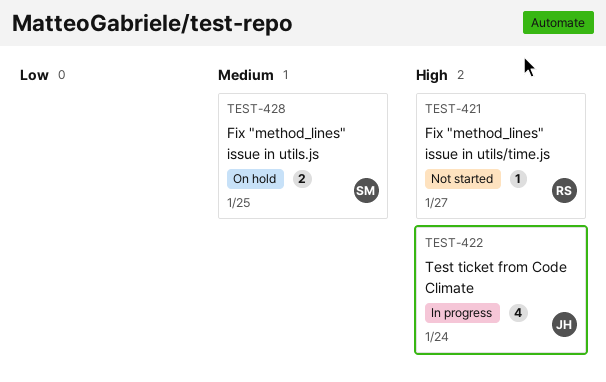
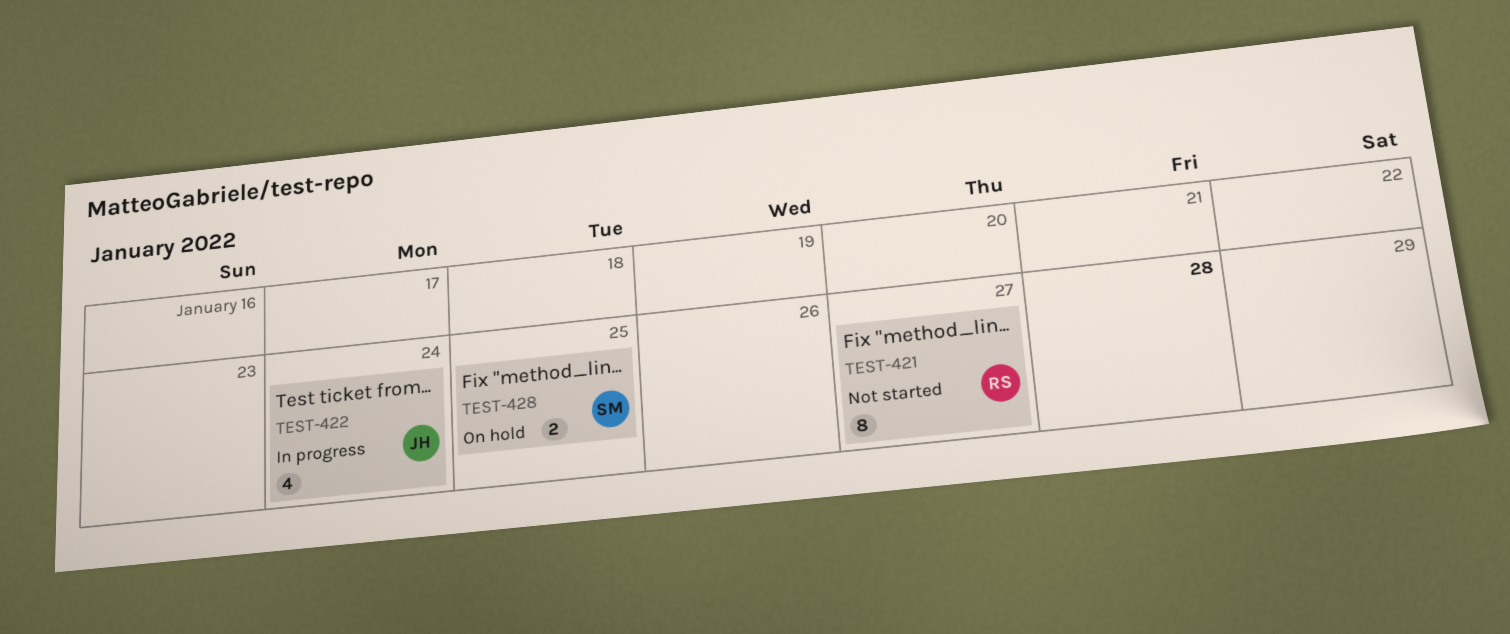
TEST-421, estimate: 1 -> 8

